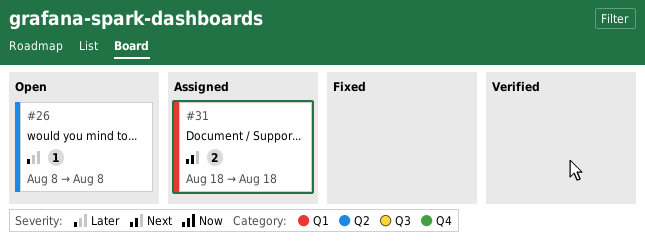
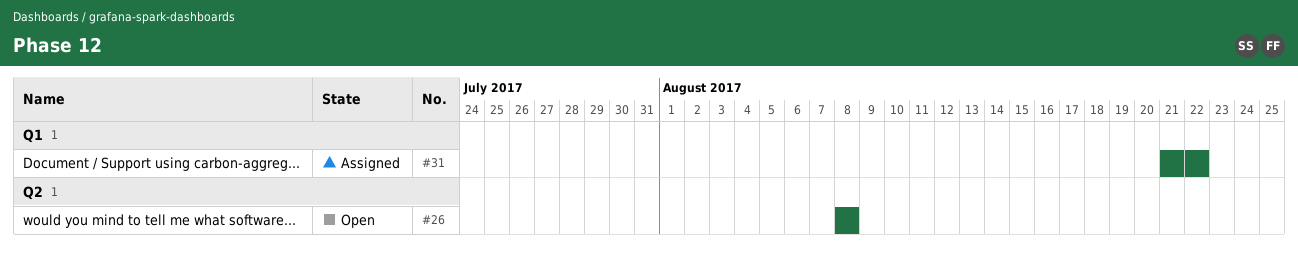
#31, start: Aug 18 -> Aug 21
#31, due: Aug 18 -> Aug 22

